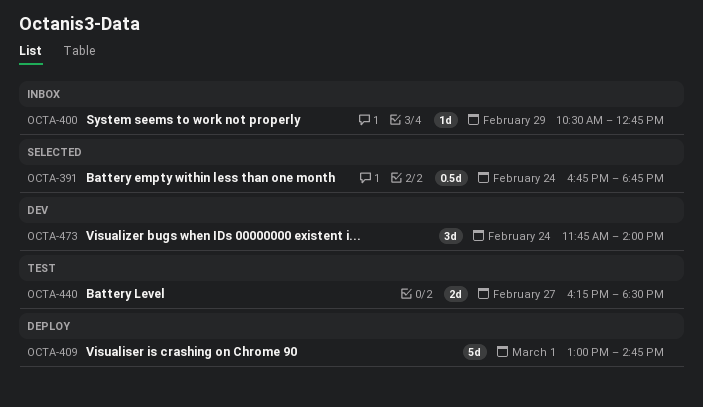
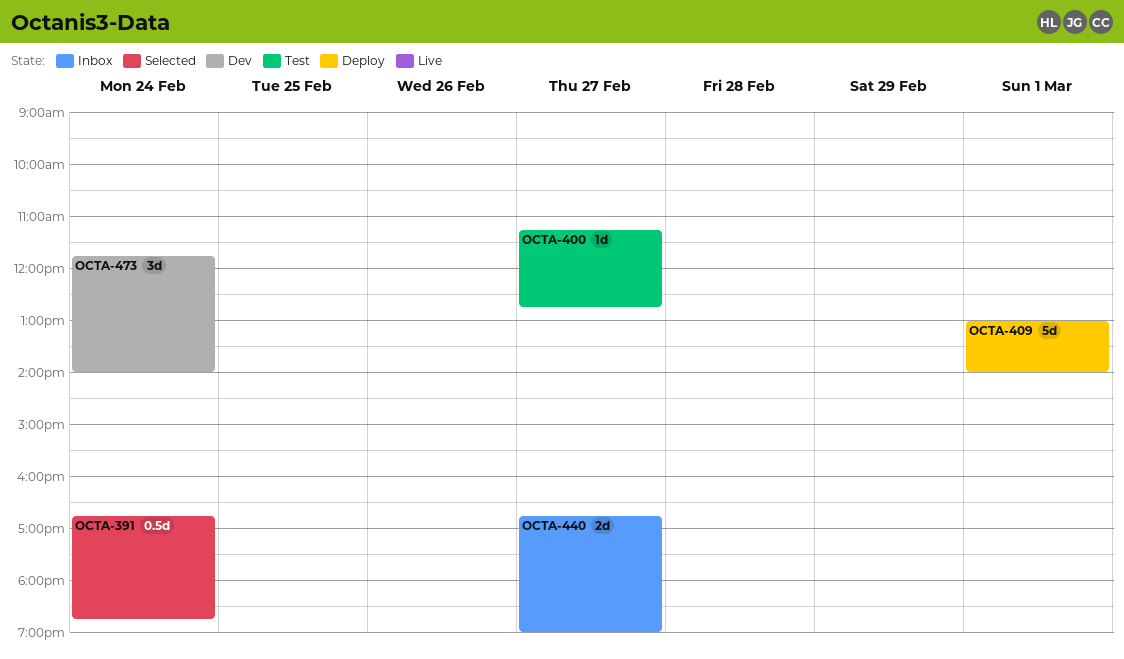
OCTA-400, status: Inbox -> Test
OCTA-400, day: Feb 29 -> Feb 27
OCTA-400, begins: 10:30 -> 11:15
OCTA-409, ends: 14:45 -> 14:00
OCTA-440, status: Test -> Inbox
OCTA-440, begins: 16:15 -> 16:45
OCTA-440, ends: 18:30 -> 19:00

